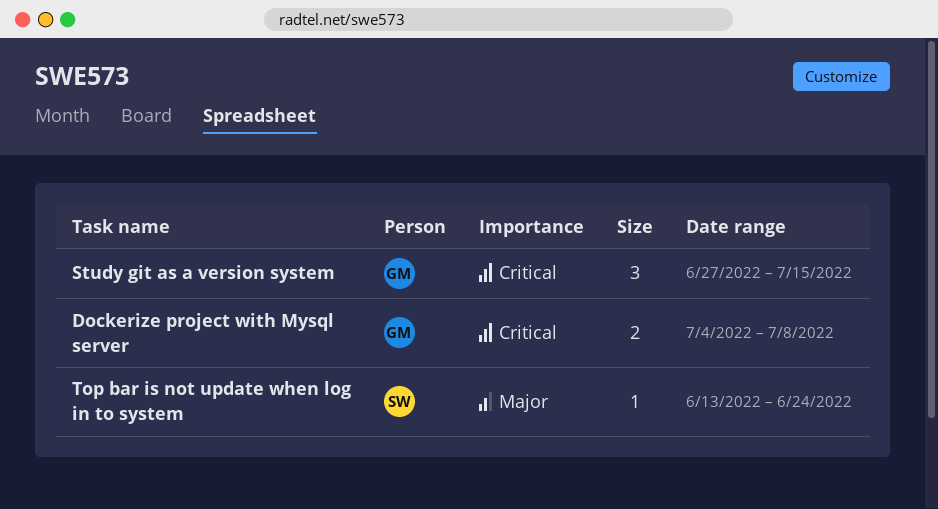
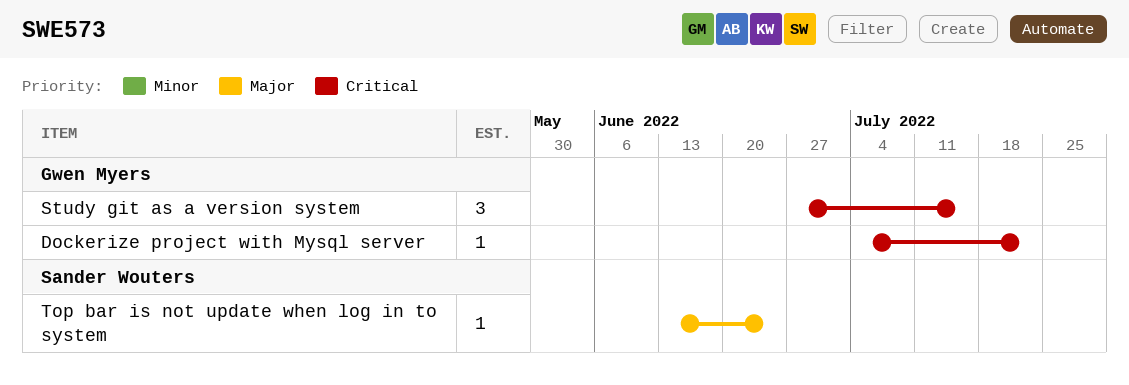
Dockerize project with Mysql server, estimate: 2 -> 1
Dockerize project with Mysql server, due: Jul 8 -> Jul 22

